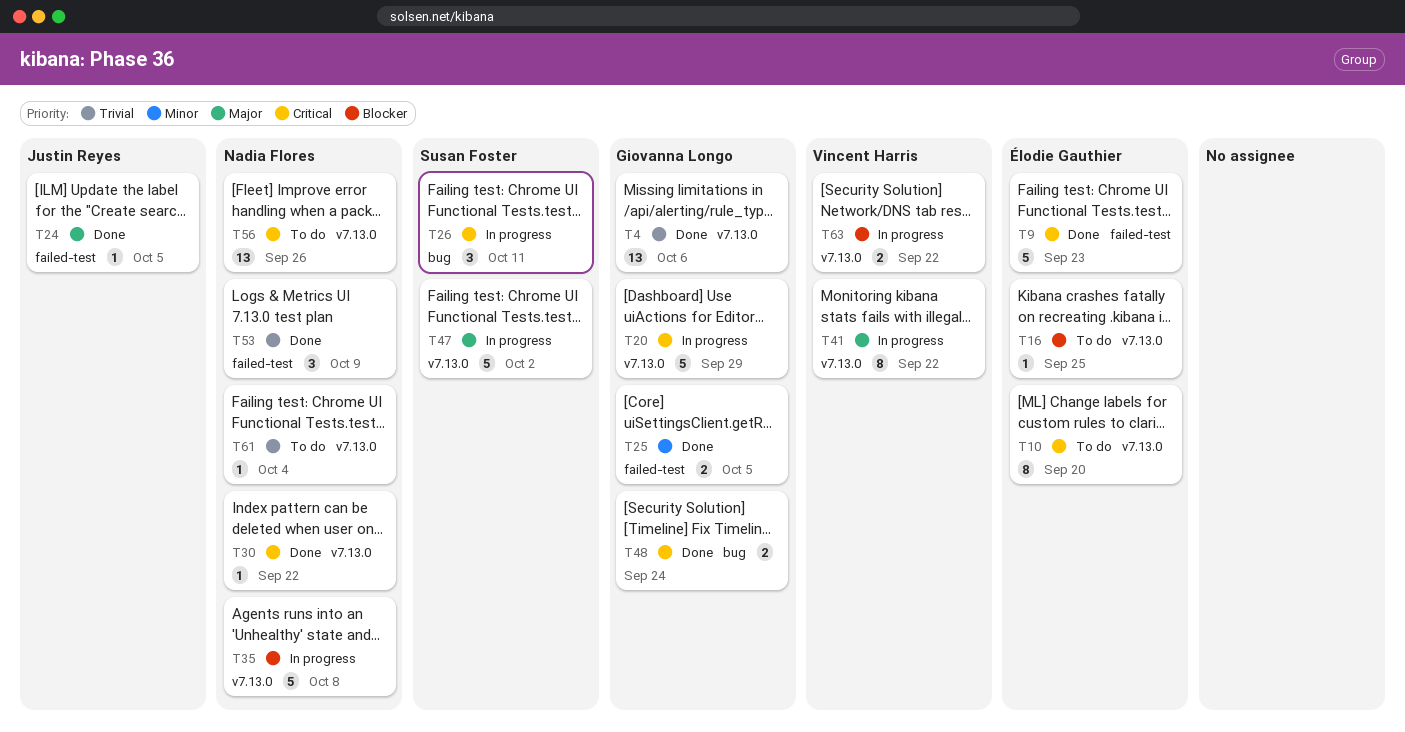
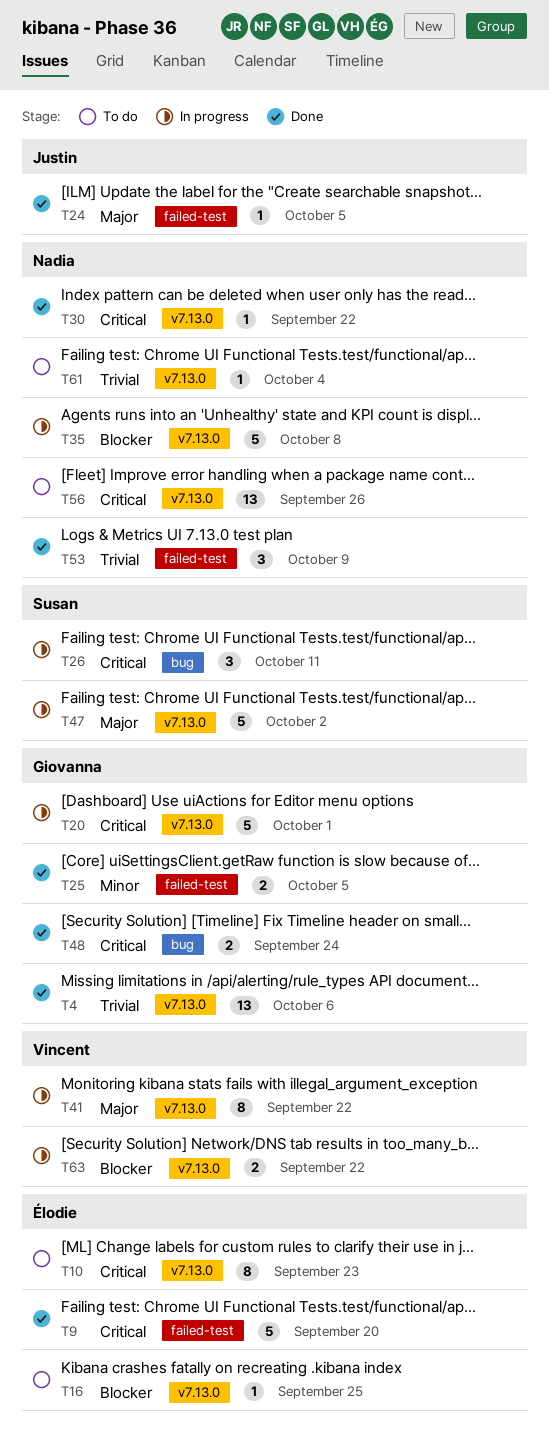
T9, due: Sep 23 -> Sep 20
T10, due: Sep 20 -> Sep 23
T20, due: Sep 29 -> Oct 1

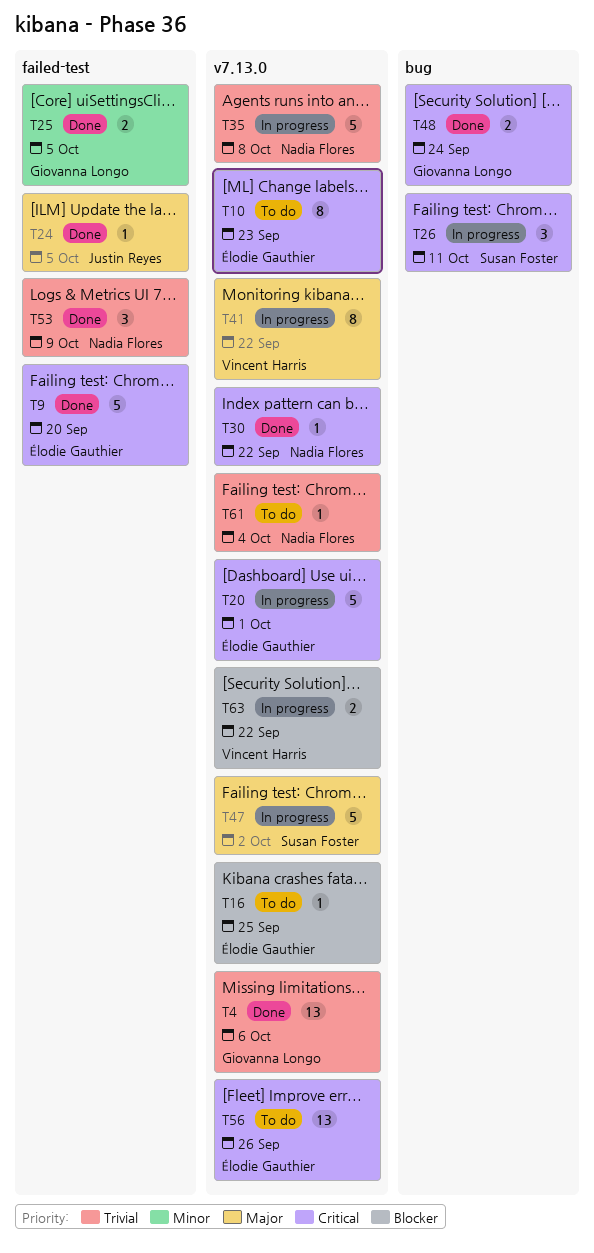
T20, owner: Giovanna Longo -> Élodie Gauthier
T35, priority: Blocker -> Trivial
T56, owner: Nadia Flores -> Élodie Gauthier

